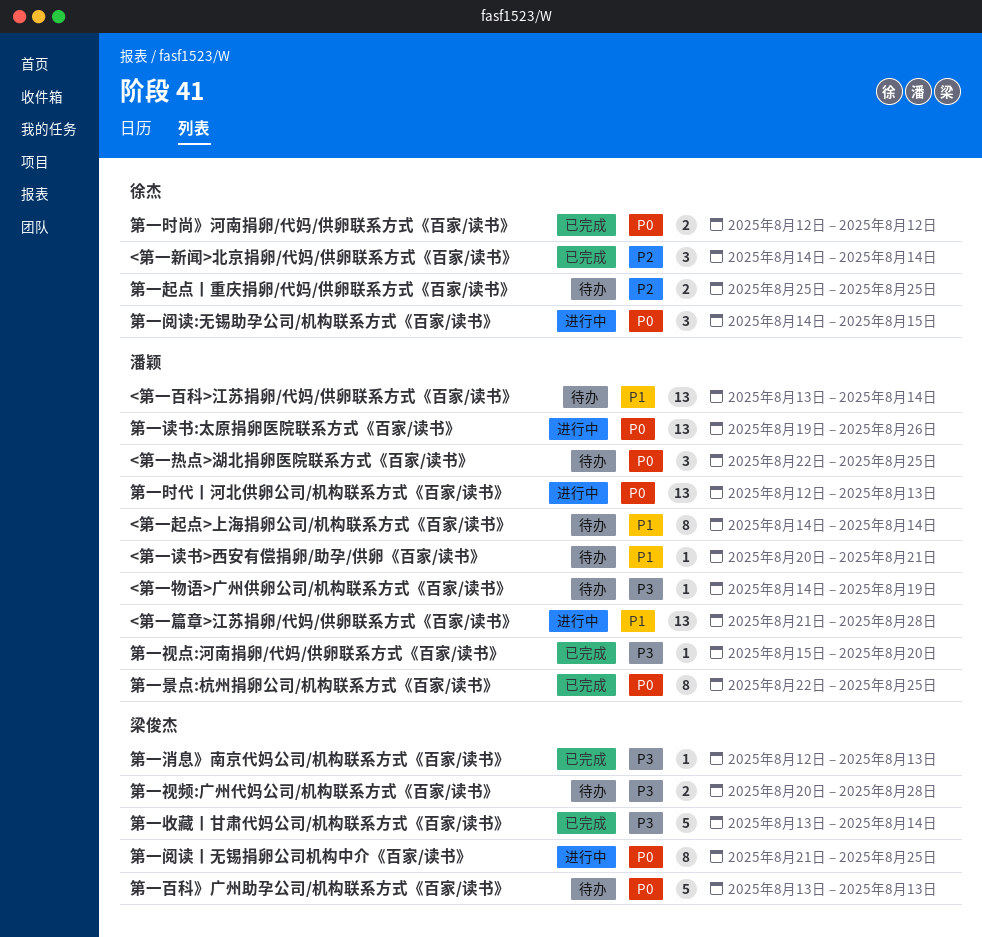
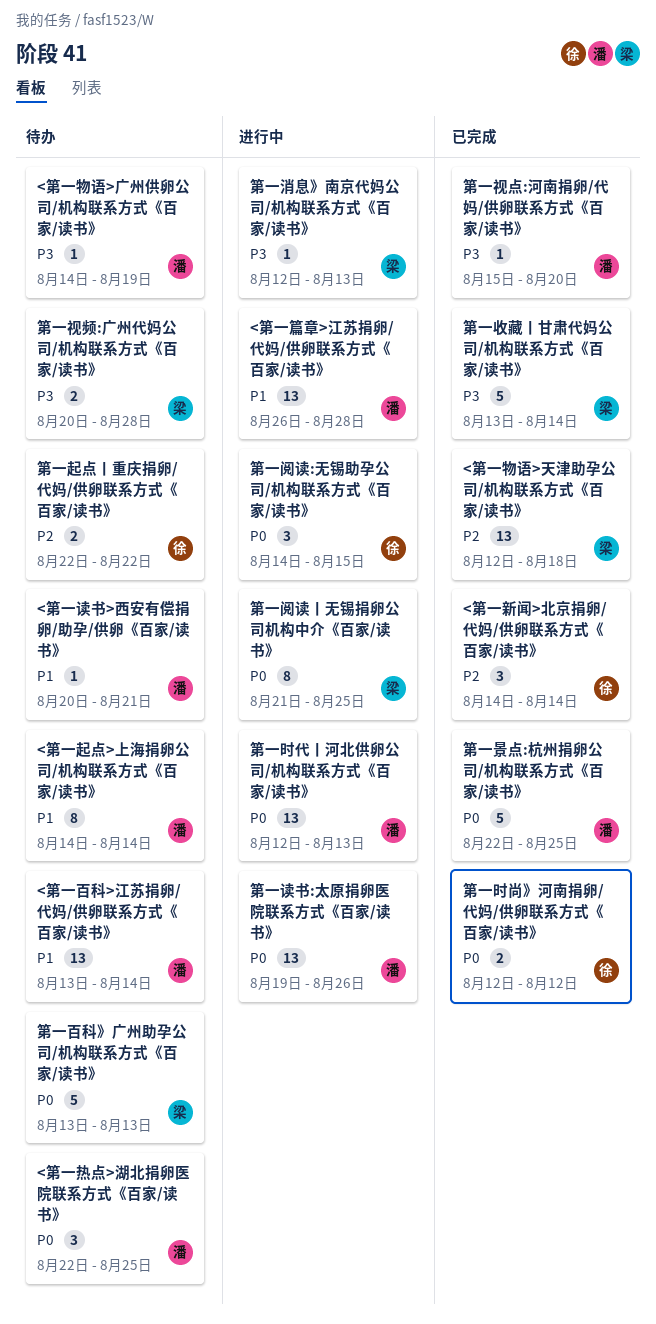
<第一物语>天津助孕公司/机构联系方式《百家/读书》: none -> present
<第一篇章>江苏捐卵/代妈/供卵联系方式《百家/读书》, start: Aug 21 -> Aug 26
第一景点:杭州捐卵公司/机构联系方式《百家/读书》, estimate: 8 -> 5
第一消息》南京代妈公司/机构联系方式《百家/读书》, status: 已完成 -> 进行中
第一起点丨重庆捐卵/代妈/供卵联系方式《百家/读书》, start: Aug 25 -> Aug 22
第一起点丨重庆捐卵/代妈/供卵联系方式《百家/读书》, due: Aug 25 -> Aug 22

